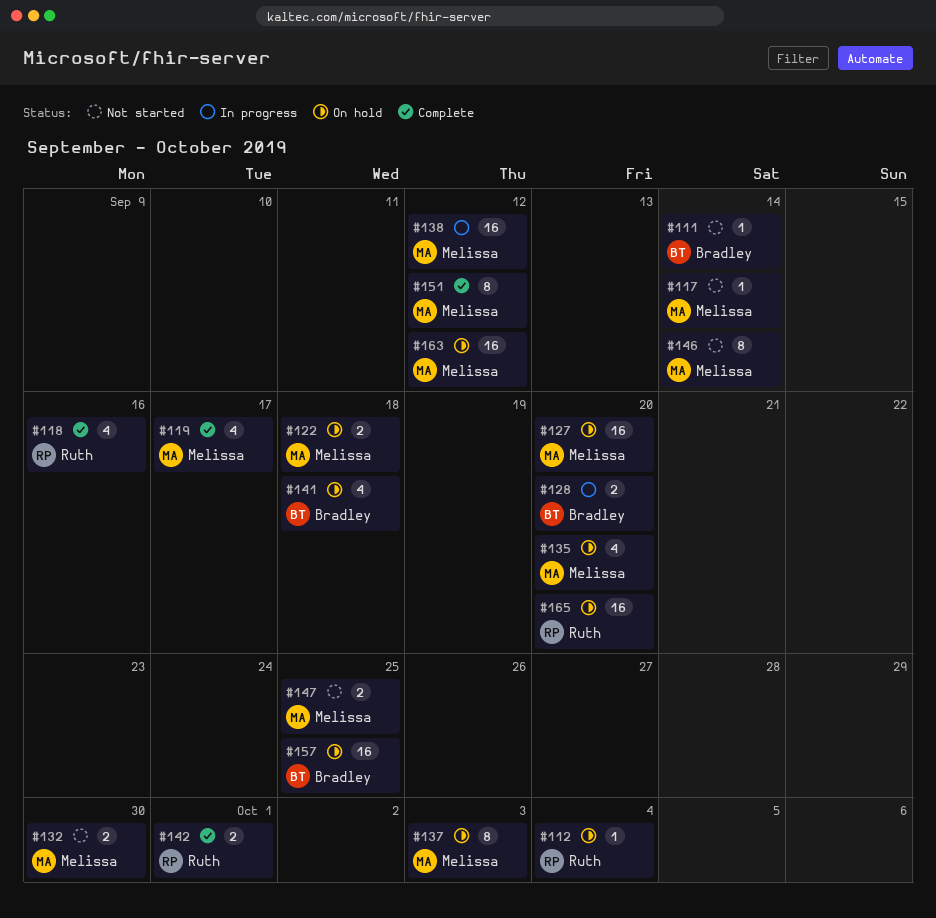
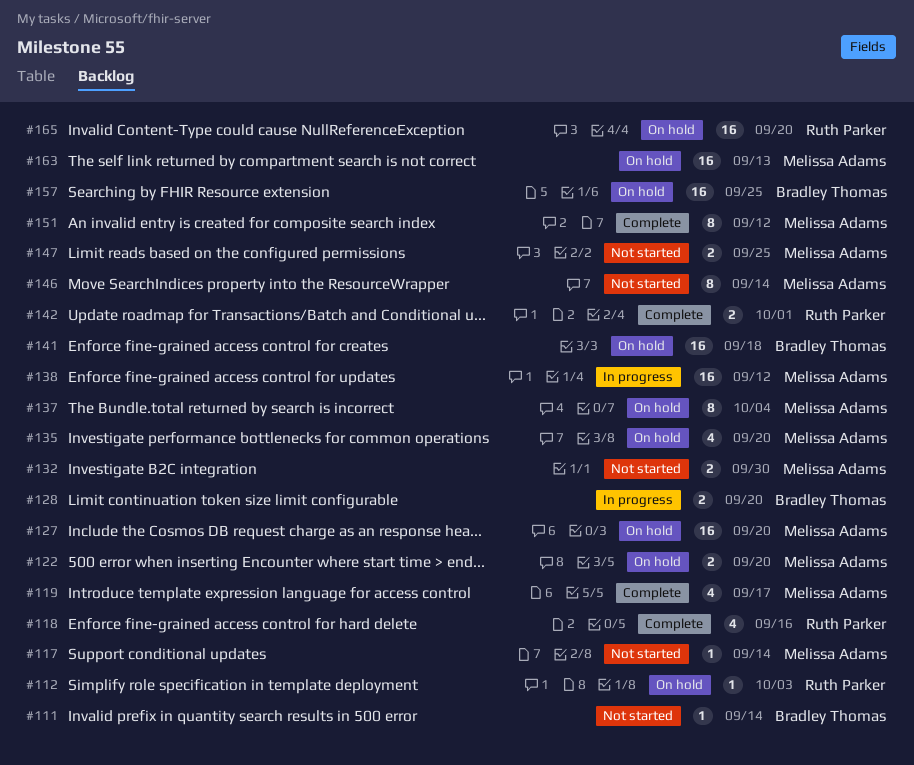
#112, due: Oct 4 -> Oct 3
#122, due: Sep 18 -> Sep 20
#137, due: Oct 3 -> Oct 4
#141, estimate: 4 -> 16
#163, due: Sep 12 -> Sep 13

